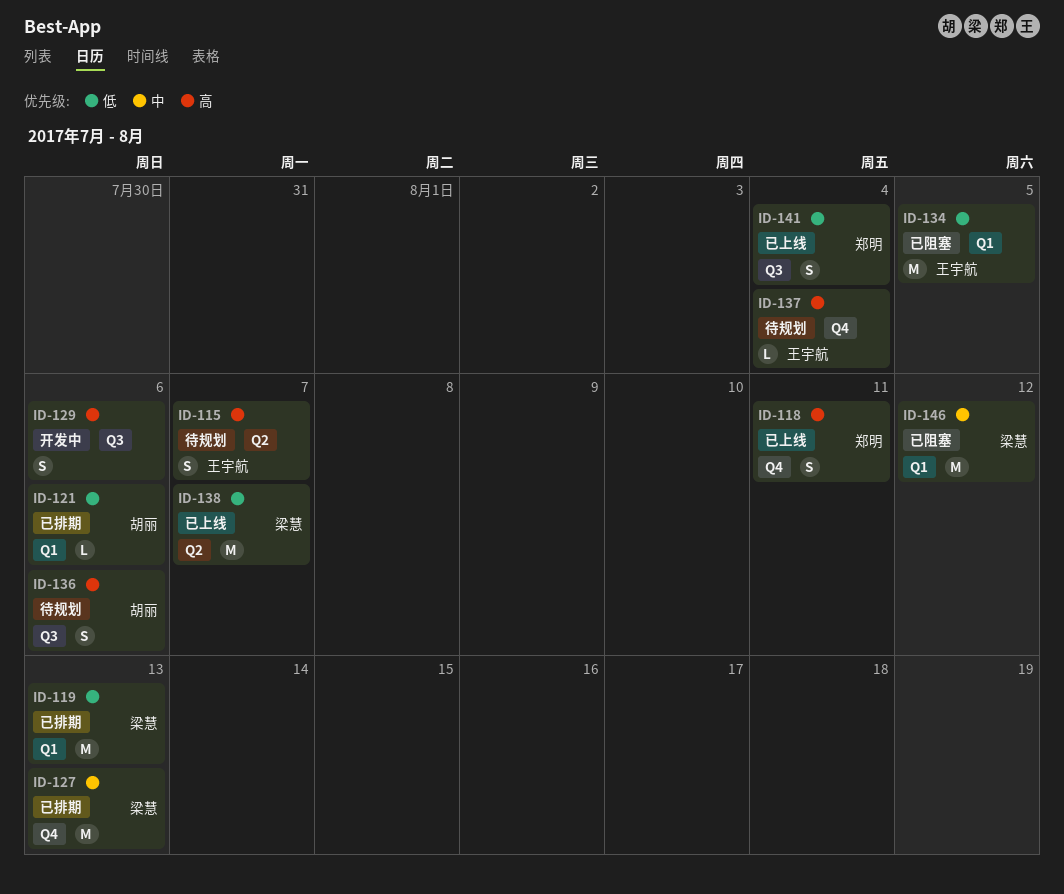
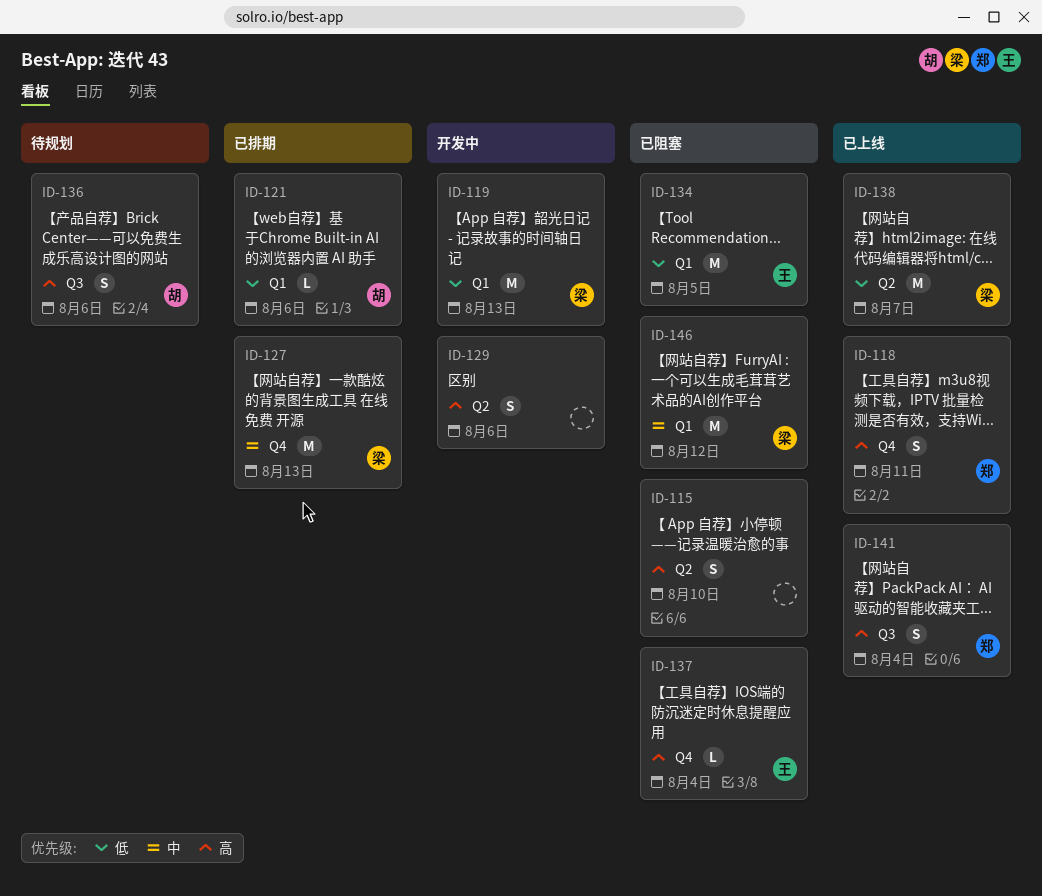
ID-115, status: 待规划 -> 已阻塞
ID-115, owner: 王宇航 -> none
ID-115, due: Aug 7 -> Aug 10
ID-119, status: 已排期 -> 开发中
ID-129, label: Q3 -> Q2
ID-137, status: 待规划 -> 已阻塞
ID-141, priority: 低 -> 高

